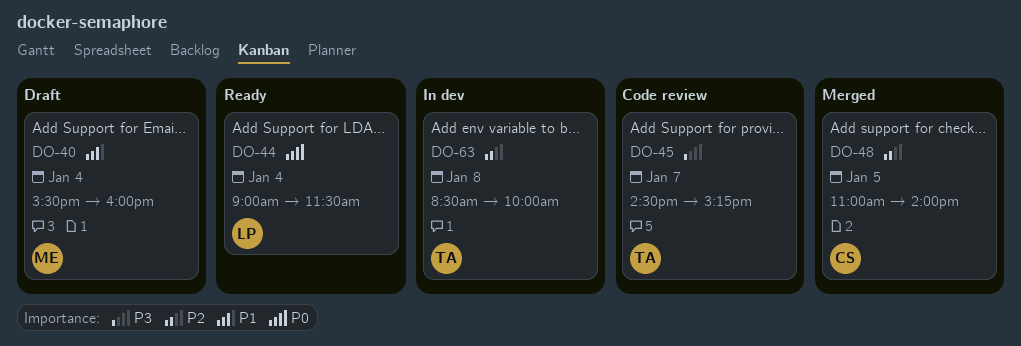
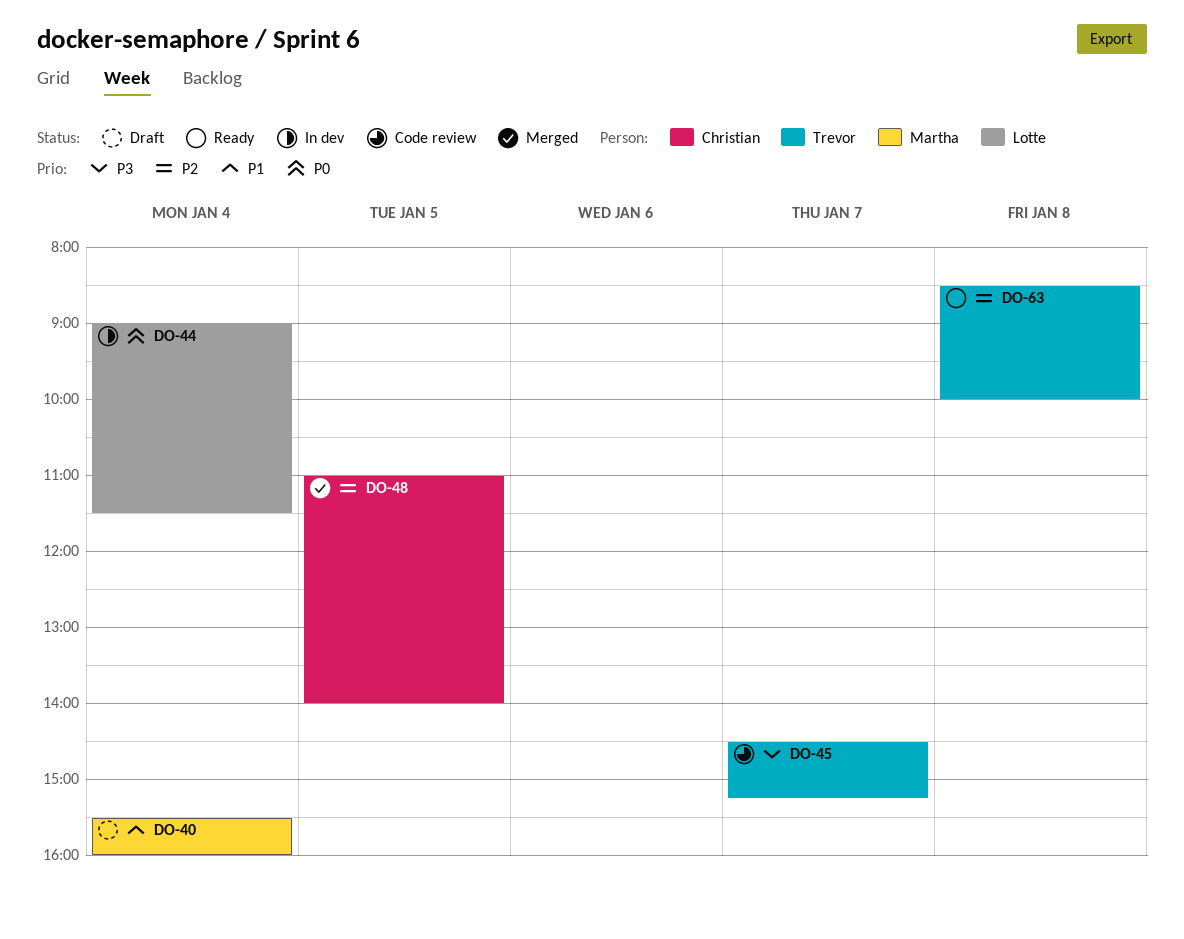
DO-44, status: Ready -> In dev
DO-63, status: In dev -> Ready

